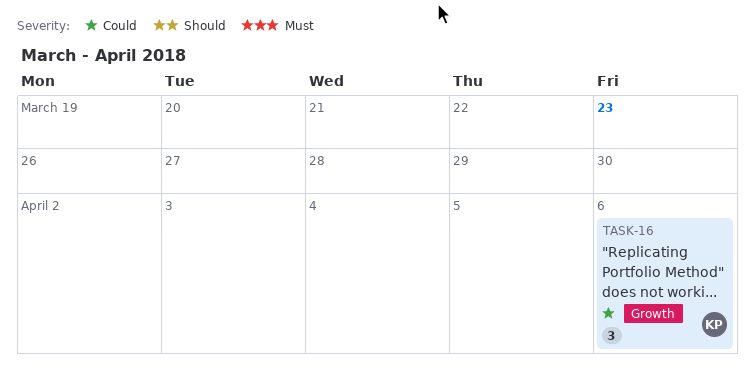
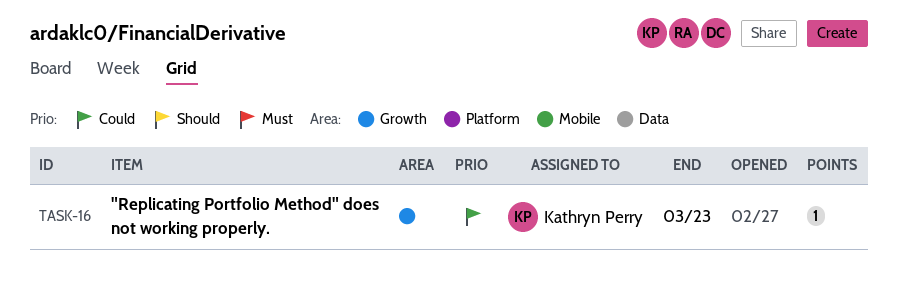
TASK-16, estimate: 3 -> 1
TASK-16, due: Apr 6 -> Mar 23

